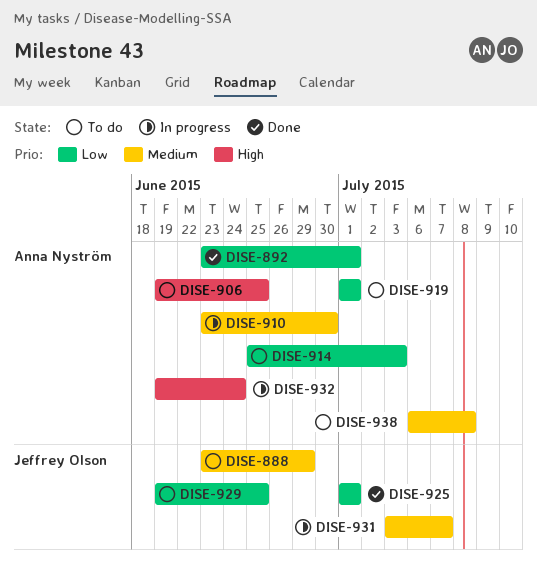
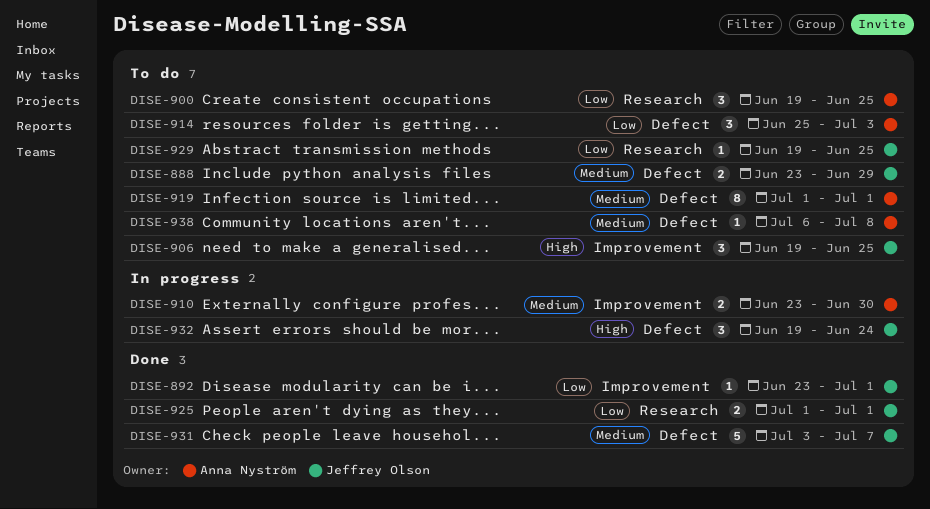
DISE-892, owner: Anna Nyström -> Jeffrey Olson
DISE-900: none -> present
DISE-906, owner: Anna Nyström -> Jeffrey Olson
DISE-919, priority: Low -> Medium
DISE-931, status: In progress -> Done
DISE-932, owner: Anna Nyström -> Jeffrey Olson

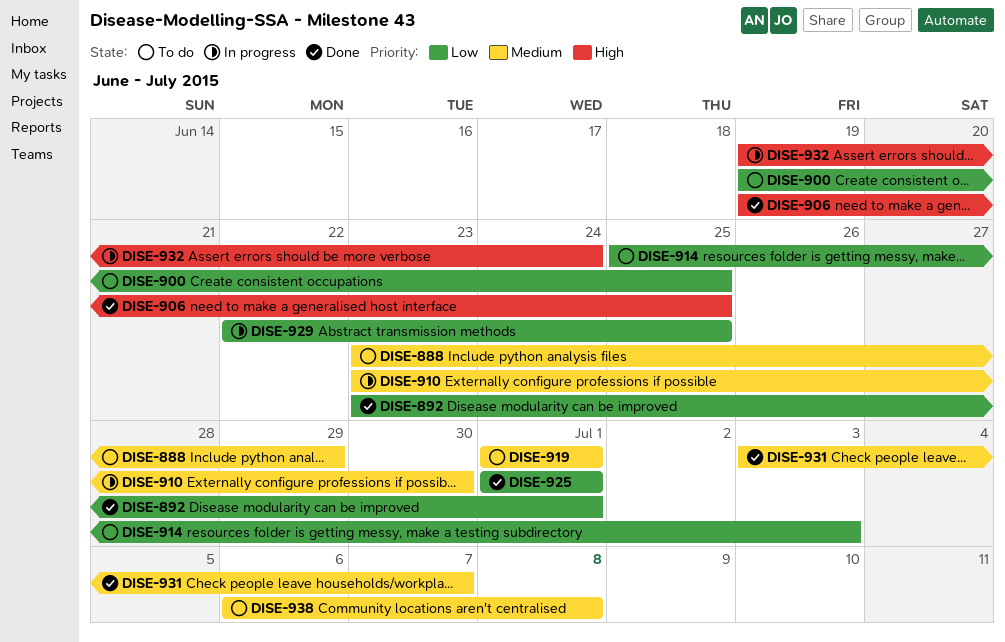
DISE-906, status: To do -> Done
DISE-929, status: To do -> In progress
DISE-929, start: Jun 19 -> Jun 22

